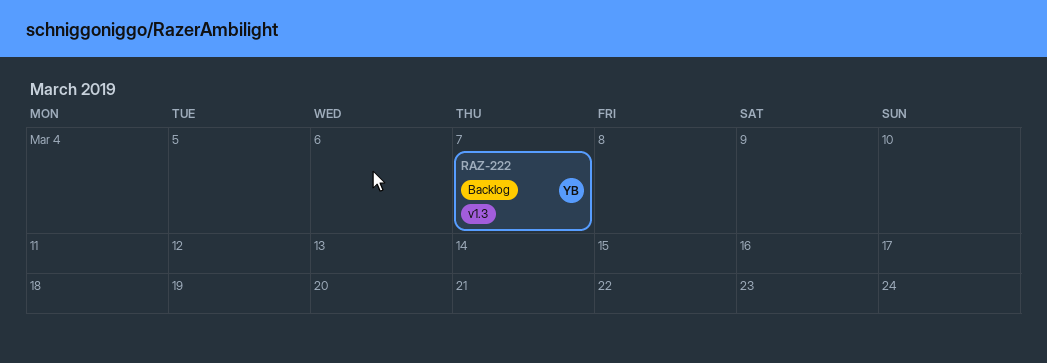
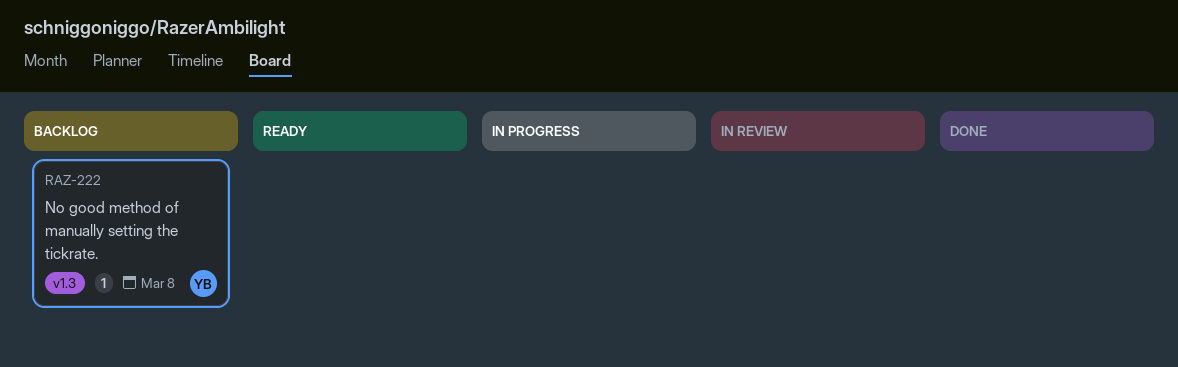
RAZ-222, due: Mar 7 -> Mar 8

